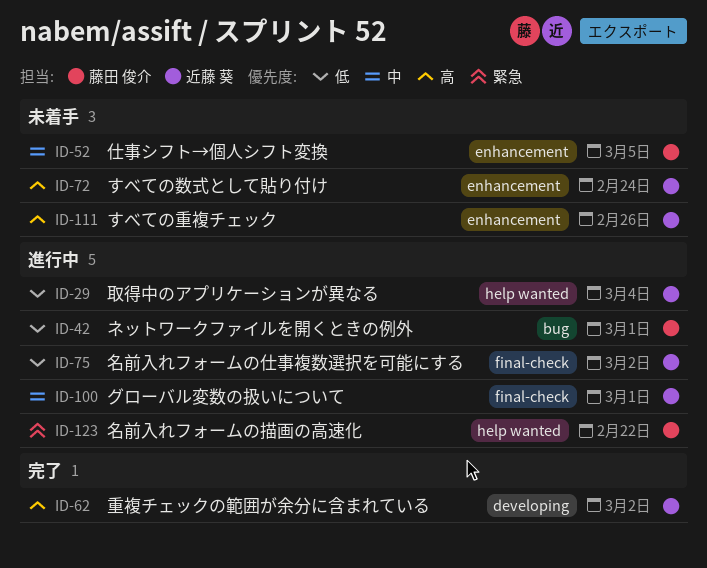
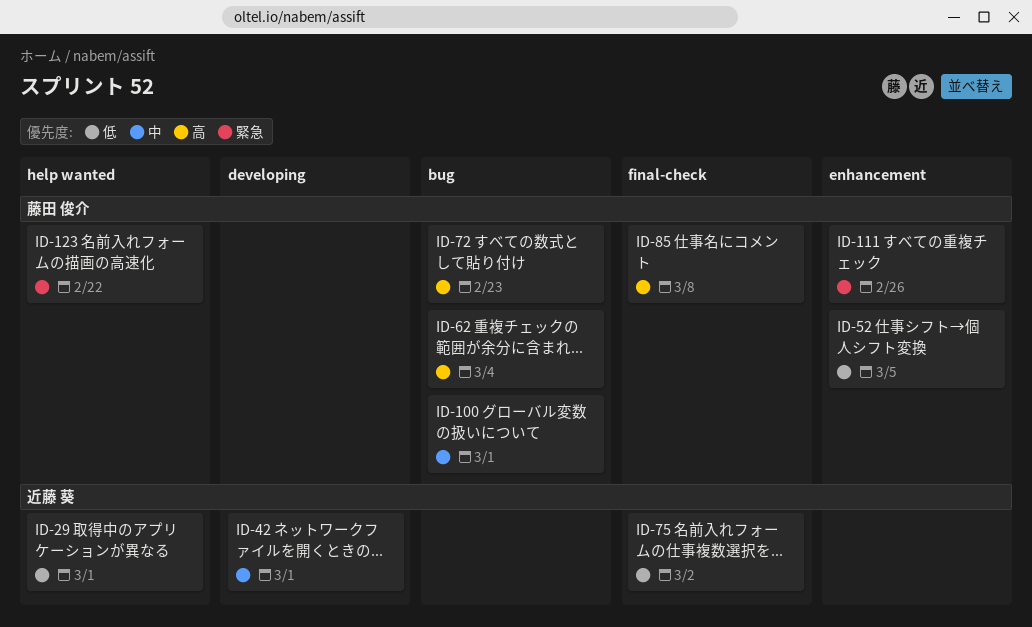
ID-29, due: Mar 4 -> Mar 1
ID-42, owner: 藤田 俊介 -> 近藤 葵
ID-42, priority: 低 -> 中
ID-42, label: bug -> developing
ID-52, priority: 中 -> 低
ID-62, owner: 近藤 葵 -> 藤田 俊介
ID-62, label: developing -> bug
ID-62, due: Mar 2 -> Mar 4
ID-72, owner: 近藤 葵 -> 藤田 俊介
ID-72, label: enhancement -> bug
ID-72, due: Feb 24 -> Feb 23
ID-85: none -> present
ID-100, owner: 近藤 葵 -> 藤田 俊介
ID-100, label: final-check -> bug
ID-111, owner: 近藤 葵 -> 藤田 俊介
ID-111, priority: 高 -> 緊急

